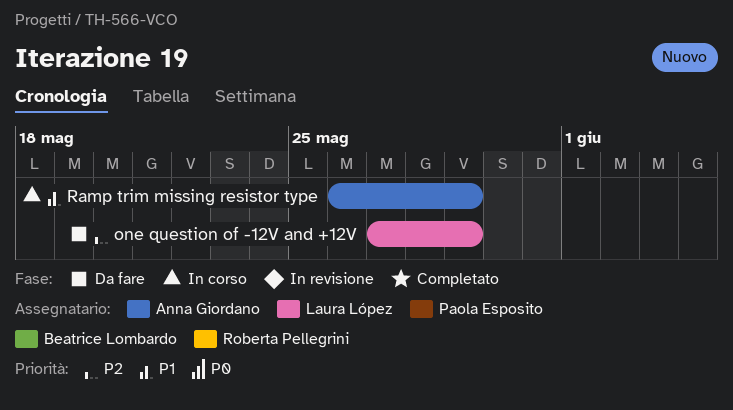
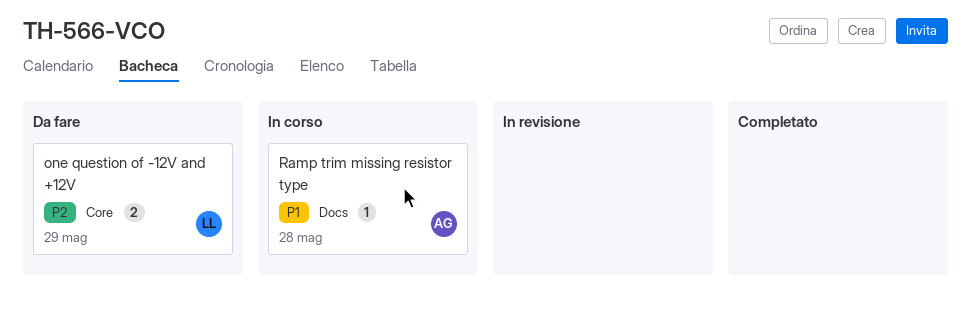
Ramp trim missing resistor type, due: May 29 -> May 28

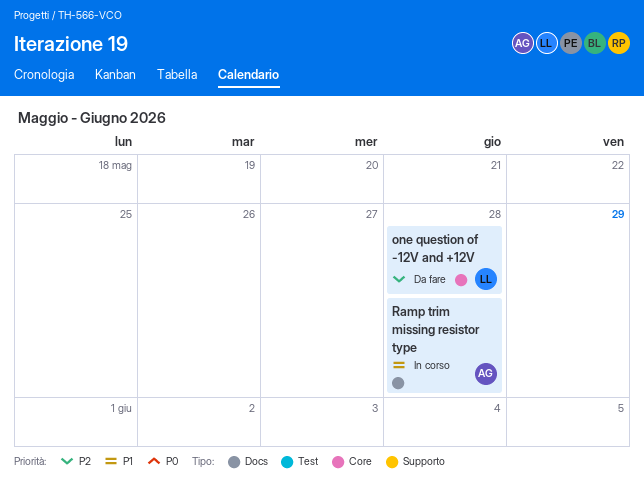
one question of -12V and +12V, due: May 29 -> May 28

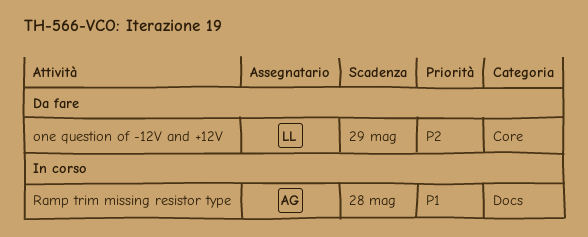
one question of -12V and +12V, due: May 28 -> May 29

